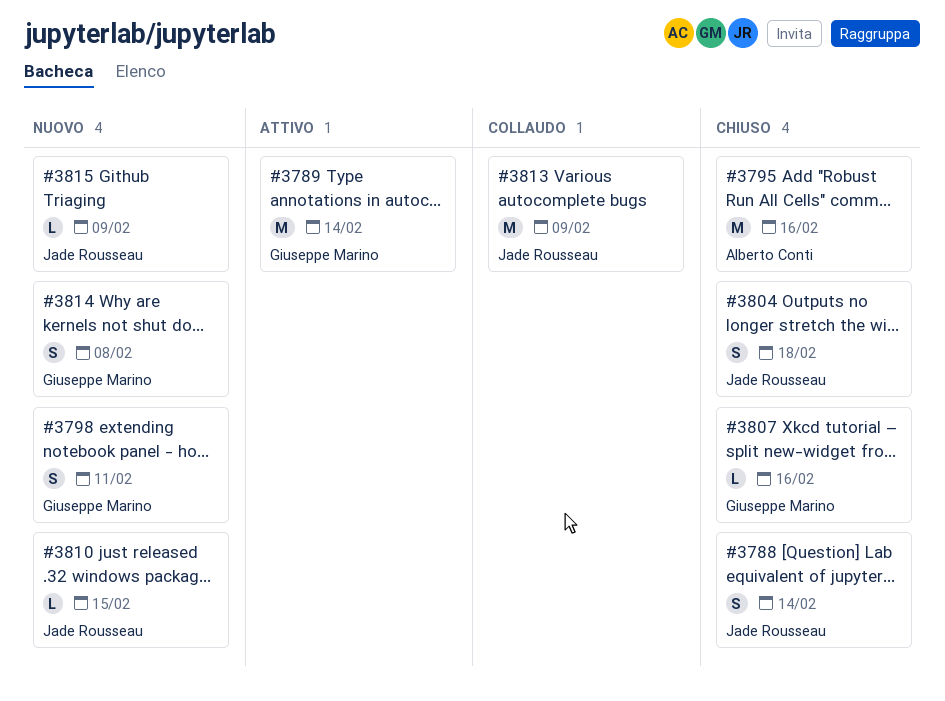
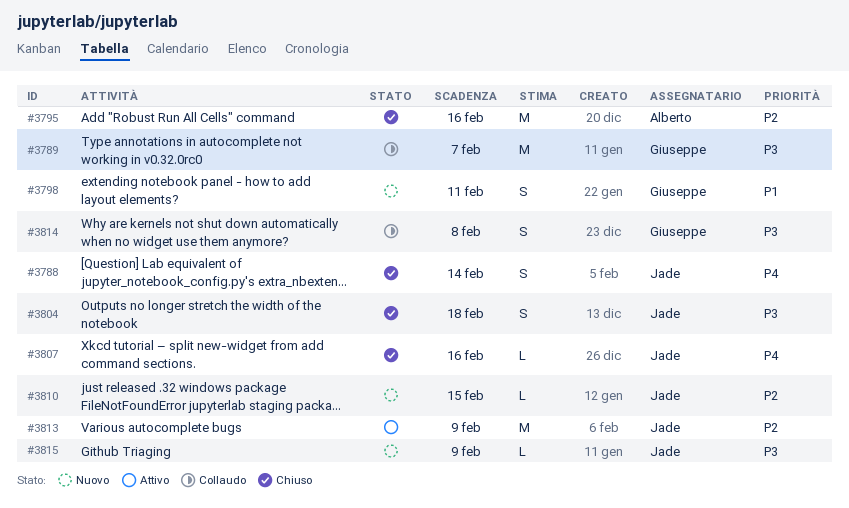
#3789, status: Attivo -> Collaudo
#3789, due: Feb 14 -> Feb 7
#3807, owner: Giuseppe Marino -> Jade Rousseau
#3813, status: Collaudo -> Attivo
#3814, status: Nuovo -> Collaudo

